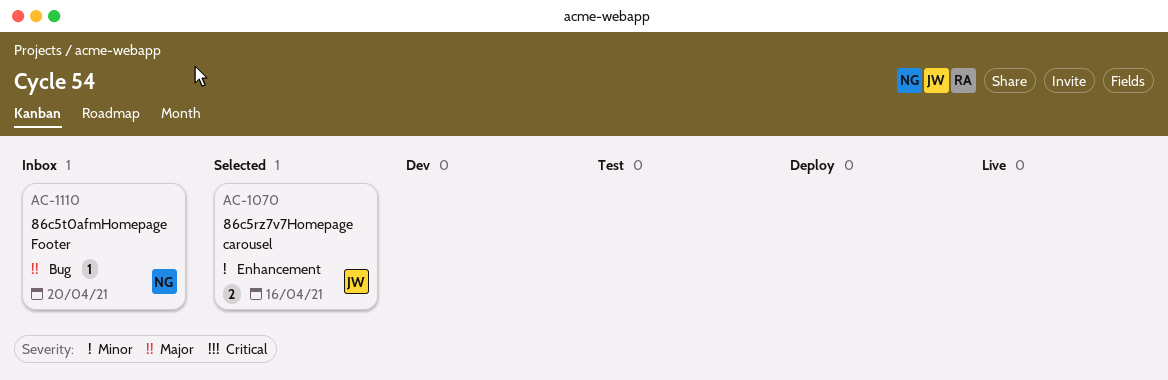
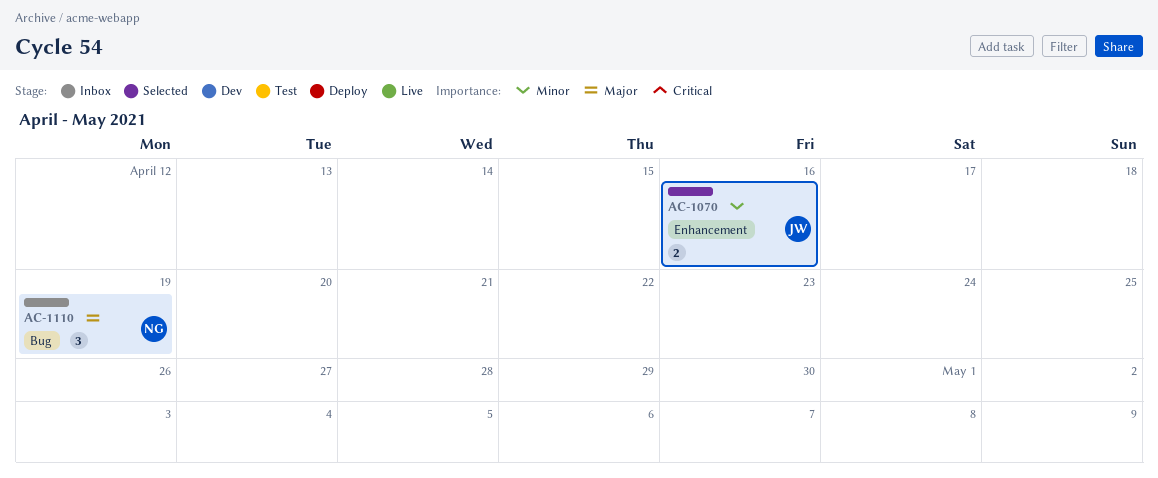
AC-1110, estimate: 1 -> 3
AC-1110, due: Apr 20 -> Apr 19

